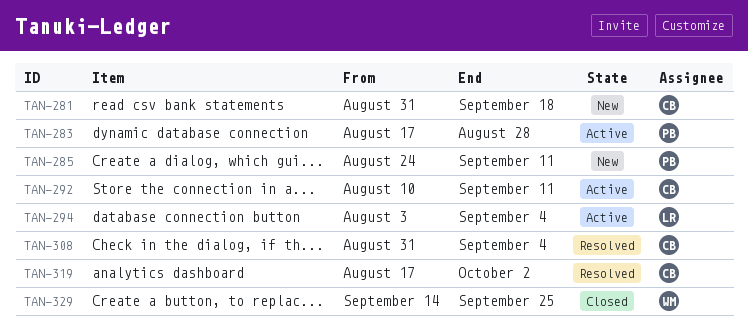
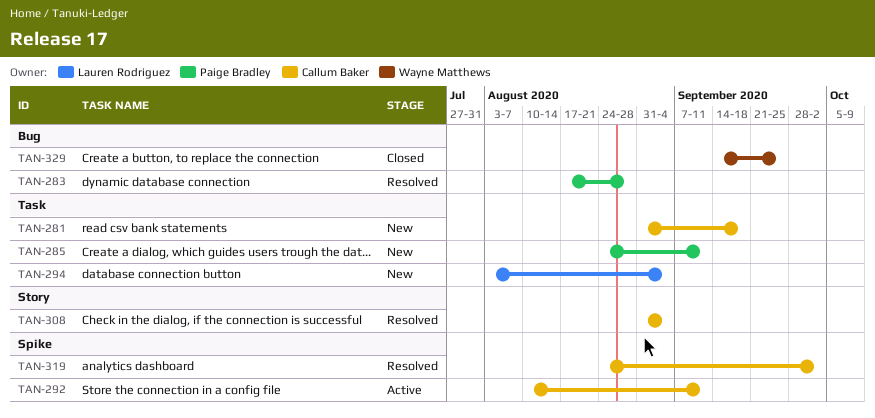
TAN-283, status: Active -> Resolved
TAN-294, status: Active -> New
TAN-319, start: Aug 17 -> Aug 24

